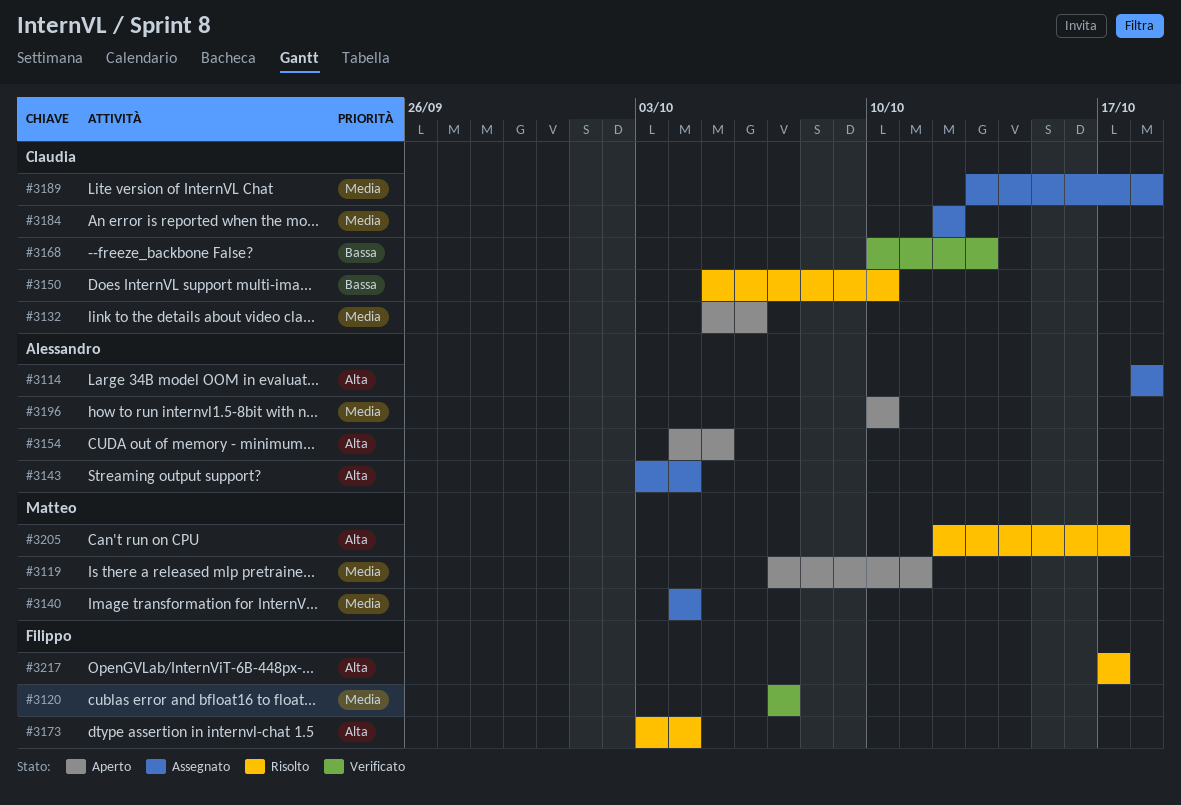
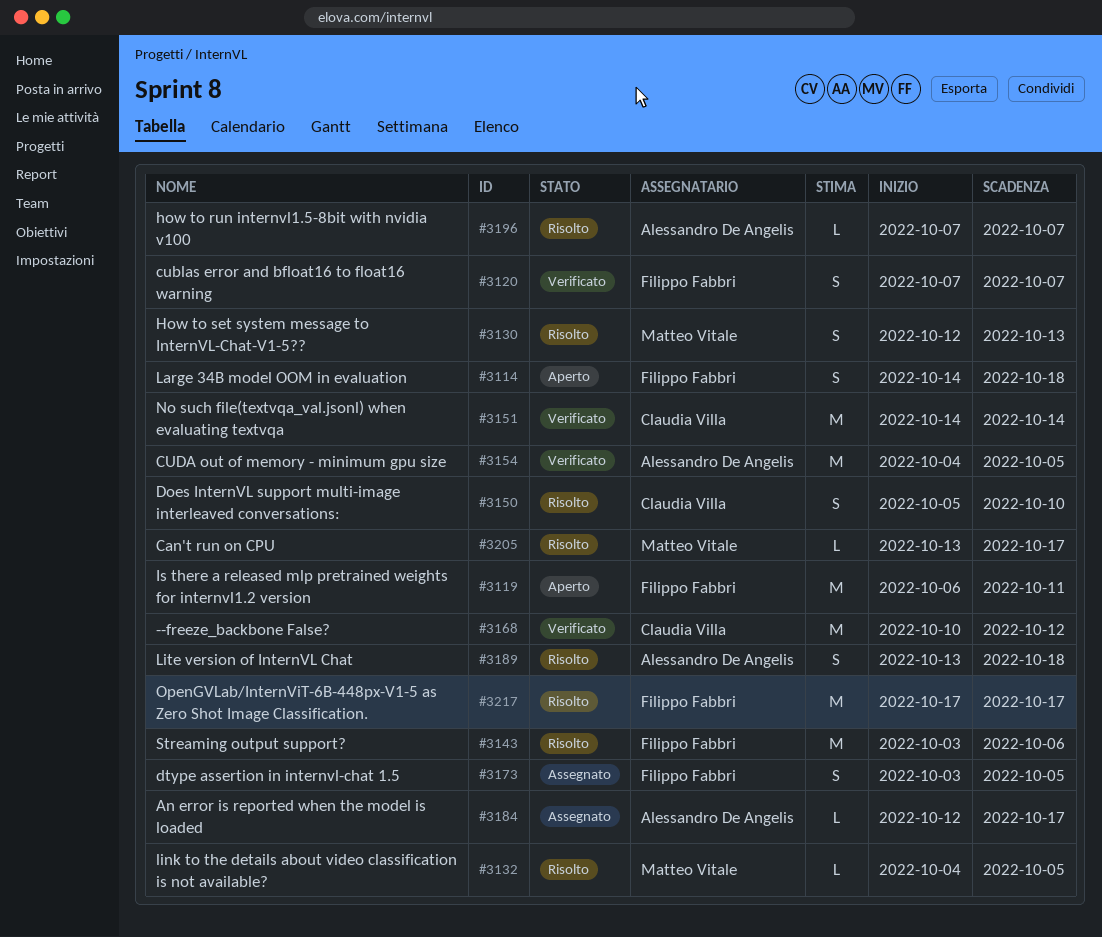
#3114, status: Assegnato -> Aperto
#3114, owner: Alessandro De Angelis -> Filippo Fabbri
#3114, start: Oct 18 -> Oct 14
#3119, owner: Matteo Vitale -> Filippo Fabbri
#3119, start: Oct 7 -> Oct 6
#3130: none -> present
#3132, status: Aperto -> Risolto
#3132, owner: Claudia Villa -> Matteo Vitale
#3132, start: Oct 5 -> Oct 4
#3132, due: Oct 6 -> Oct 5
#3140: present -> none
#3143, status: Assegnato -> Risolto
#3143, owner: Alessandro De Angelis -> Filippo Fabbri
#3143, due: Oct 4 -> Oct 6
#3151: none -> present
#3154, status: Aperto -> Verificato
#3168, due: Oct 13 -> Oct 12
#3173, status: Risolto -> Assegnato
#3173, due: Oct 4 -> Oct 5
#3184, owner: Claudia Villa -> Alessandro De Angelis
#3184, due: Oct 12 -> Oct 17
#3189, status: Assegnato -> Risolto
#3189, owner: Claudia Villa -> Alessandro De Angelis
#3196, status: Aperto -> Risolto
#3196, start: Oct 10 -> Oct 7
#3196, due: Oct 10 -> Oct 7
#3205, start: Oct 12 -> Oct 13

